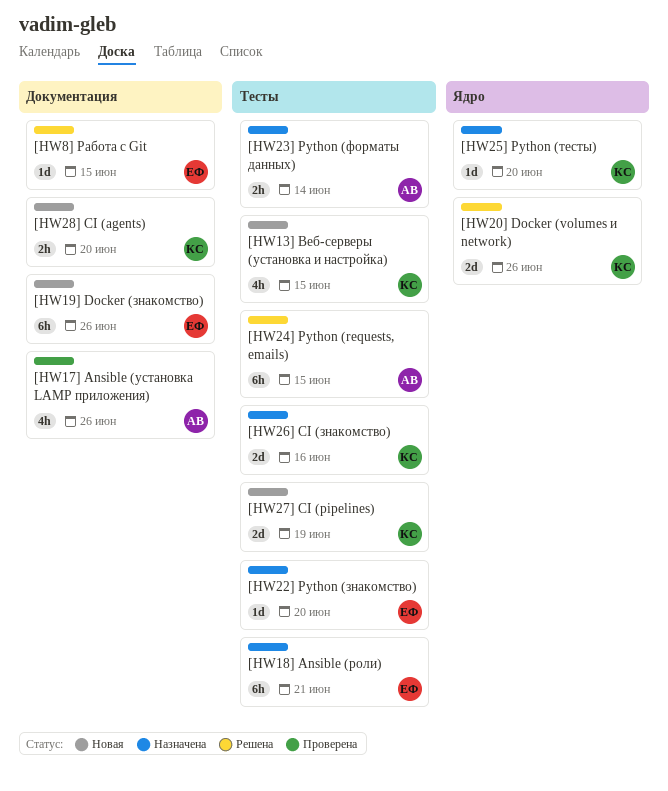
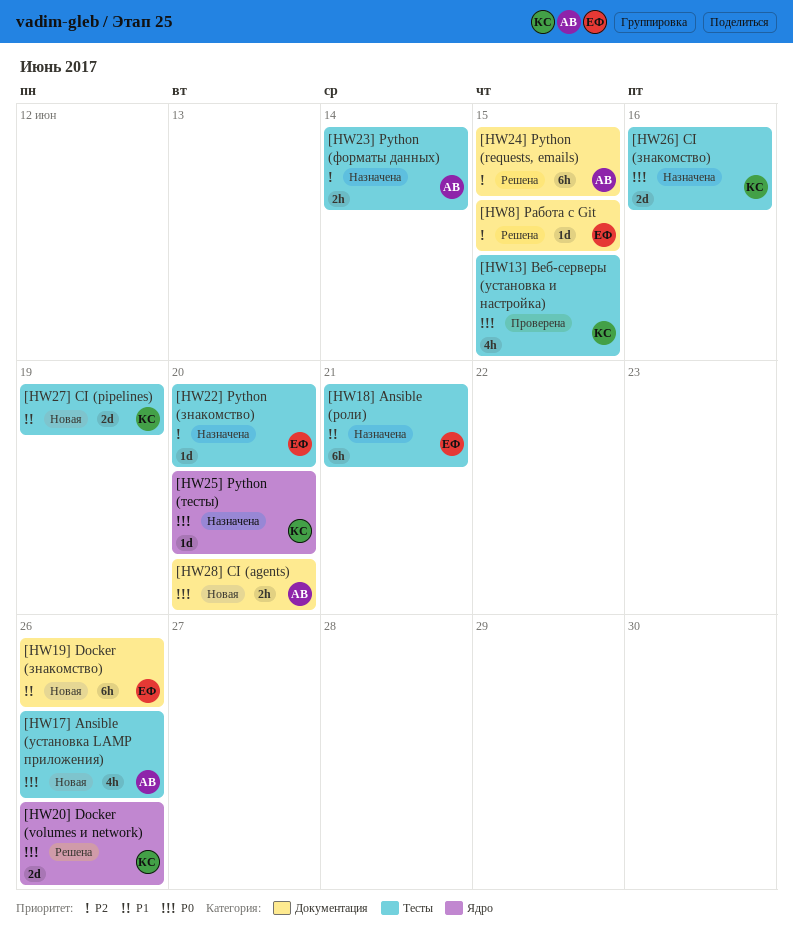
[HW13] Веб-серверы (установка и настройка), status: Новая -> Проверена
[HW17] Ansible (установка LAMP приложения), status: Проверена -> Новая
[HW17] Ansible (установка LAMP приложения), label: Документация -> Тесты
[HW24] Python (requests, emails), label: Тесты -> Документация
[HW28] CI (agents), owner: КС -> АВ

